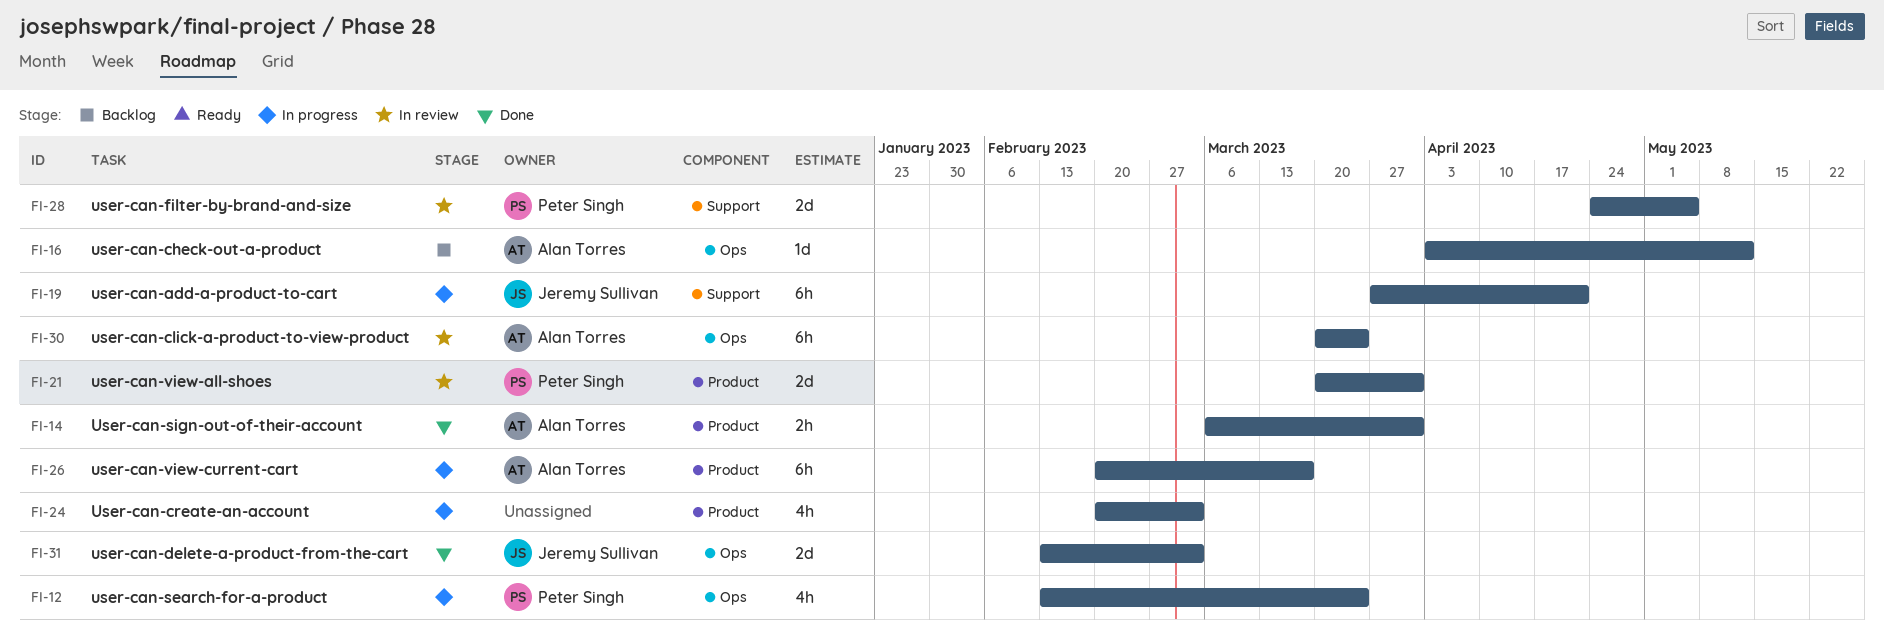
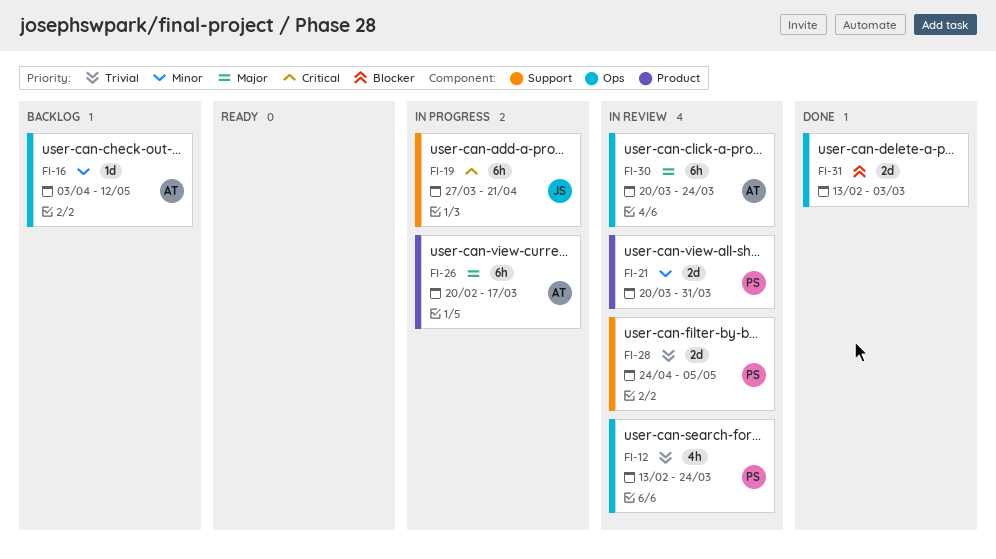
FI-12, status: In progress -> In review
FI-14: present -> none
FI-24: present -> none
FI-31, owner: Jeremy Sullivan -> none

